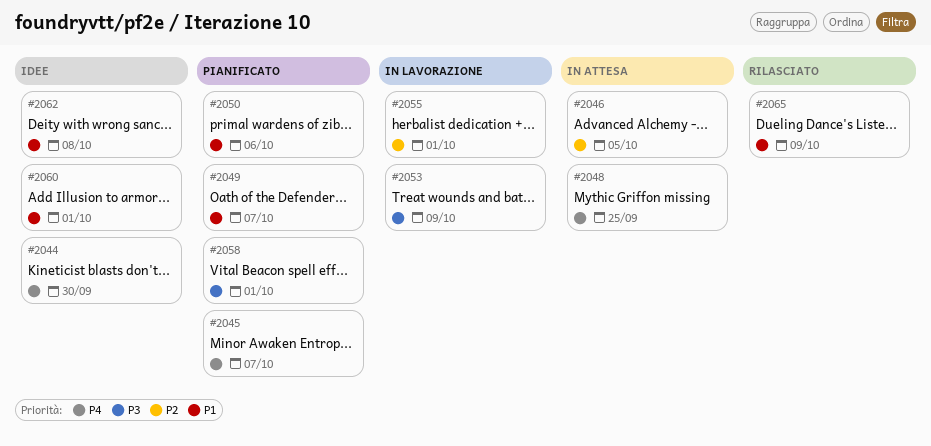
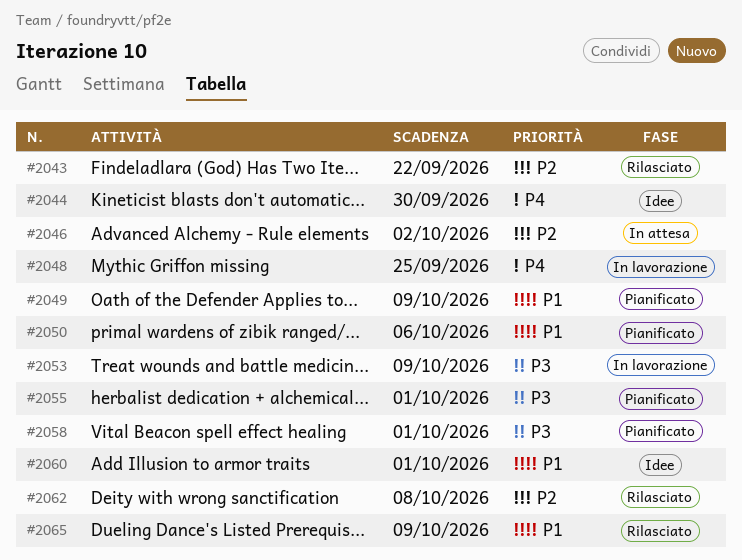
#2043: none -> present
#2045: present -> none
#2046, due: Oct 5 -> Oct 2
#2048, status: In attesa -> In lavorazione
#2049, due: Oct 7 -> Oct 9
#2055, status: In lavorazione -> Pianificato
#2055, priority: P2 -> P3
#2062, status: Idee -> Rilasciato
#2062, priority: P1 -> P2

